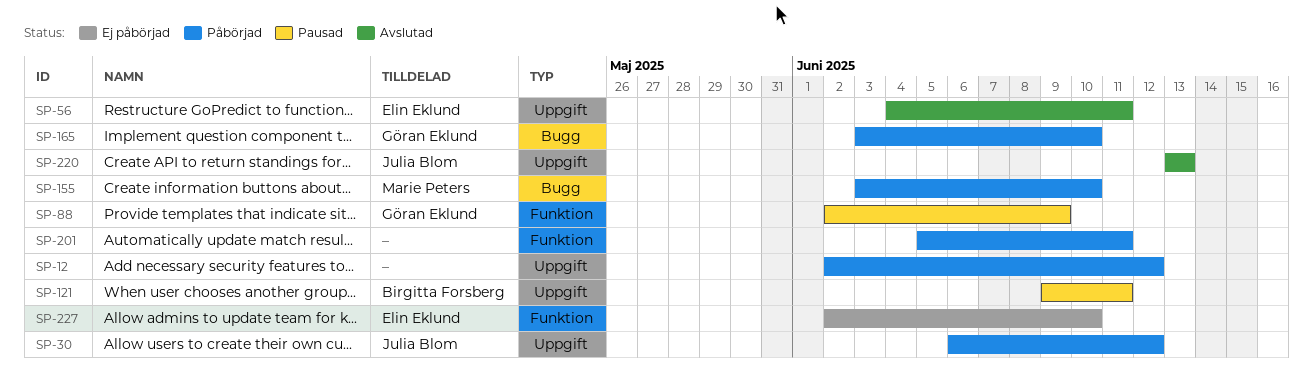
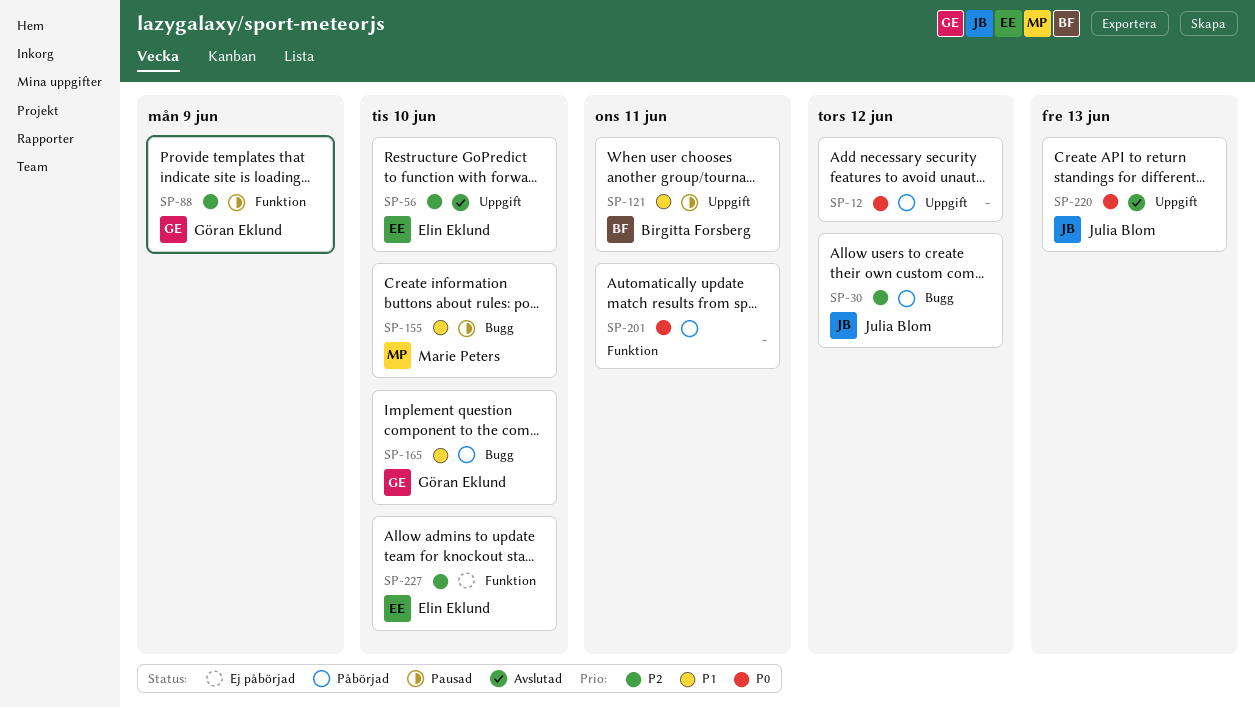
SP-30, label: Uppgift -> Bugg
SP-56, due: Jun 11 -> Jun 10
SP-155, status: Påbörjad -> Pausad

